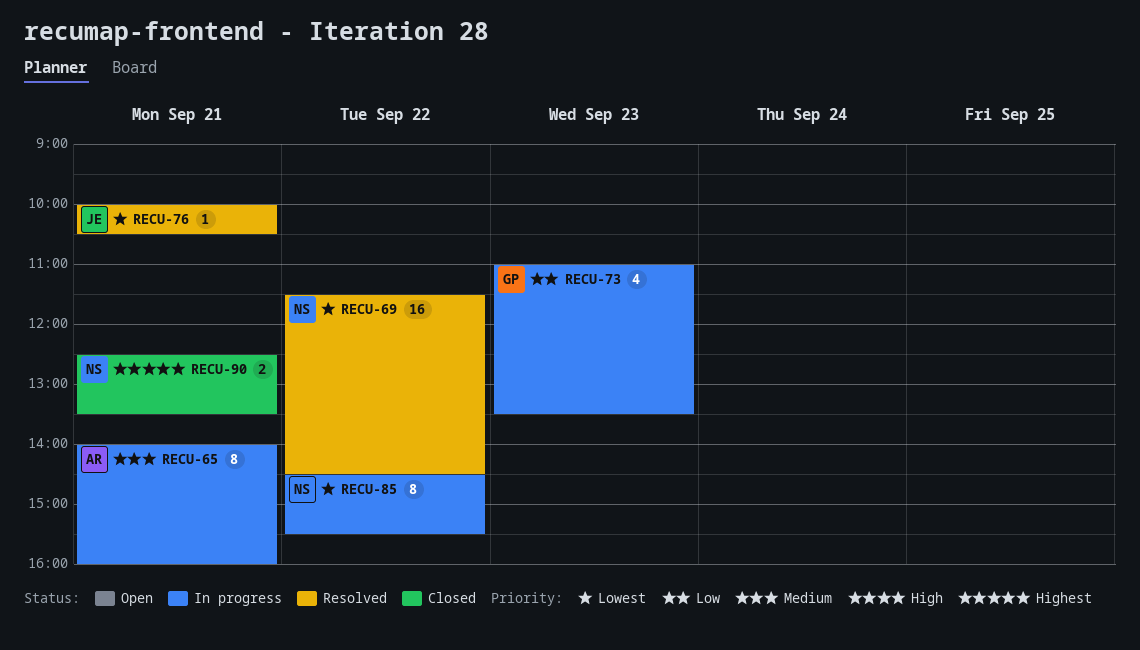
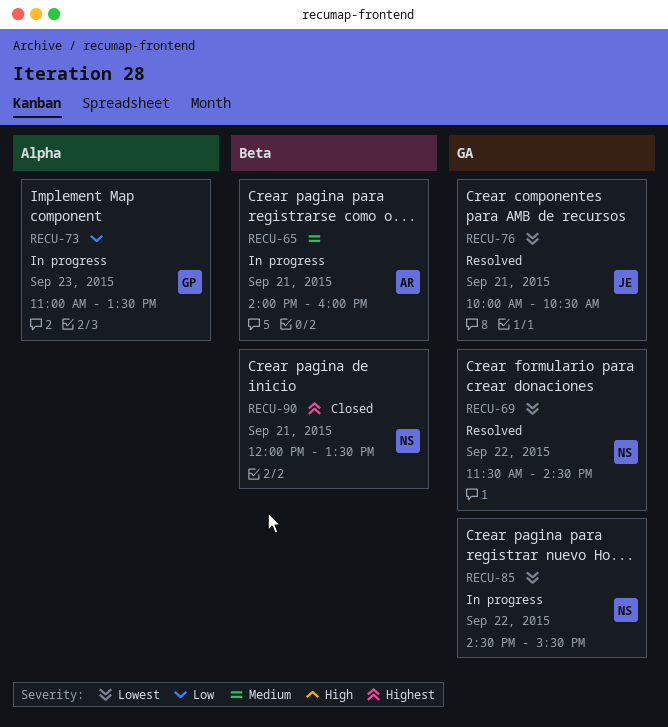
RECU-90, begins: 12:30 -> 12:00

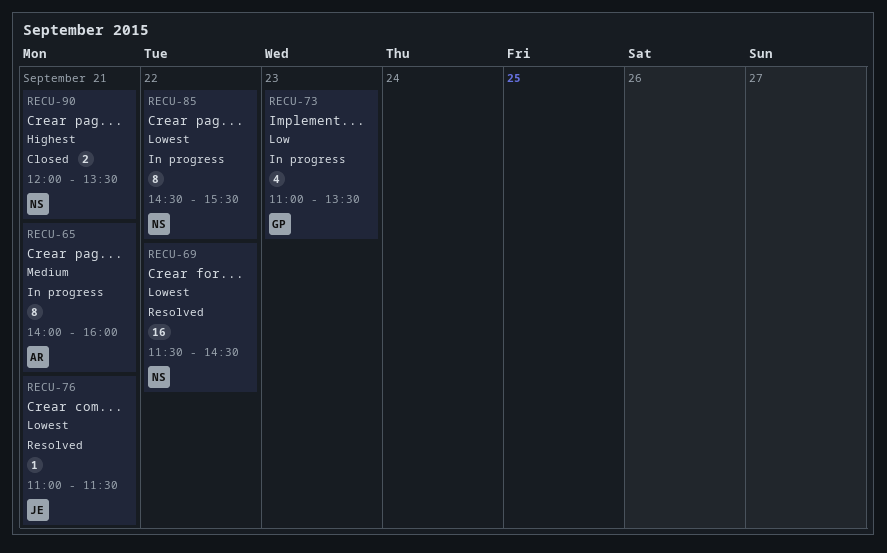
RECU-76, begins: 10:00 -> 11:00
RECU-76, ends: 10:30 -> 11:30

